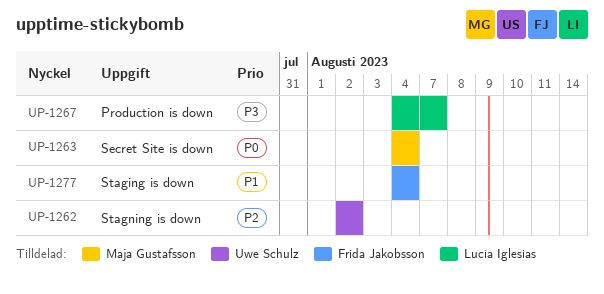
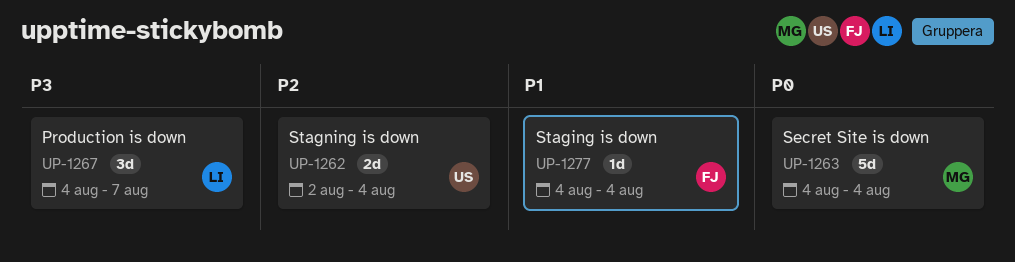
UP-1262, due: Aug 2 -> Aug 4

